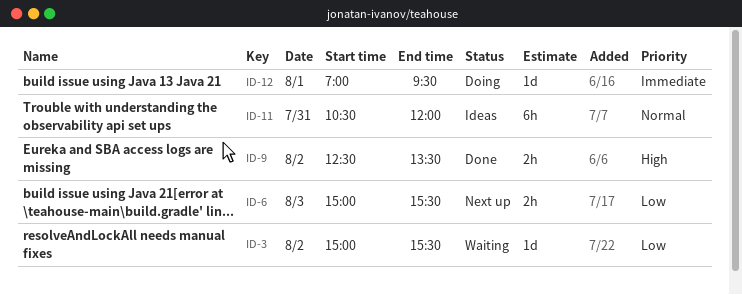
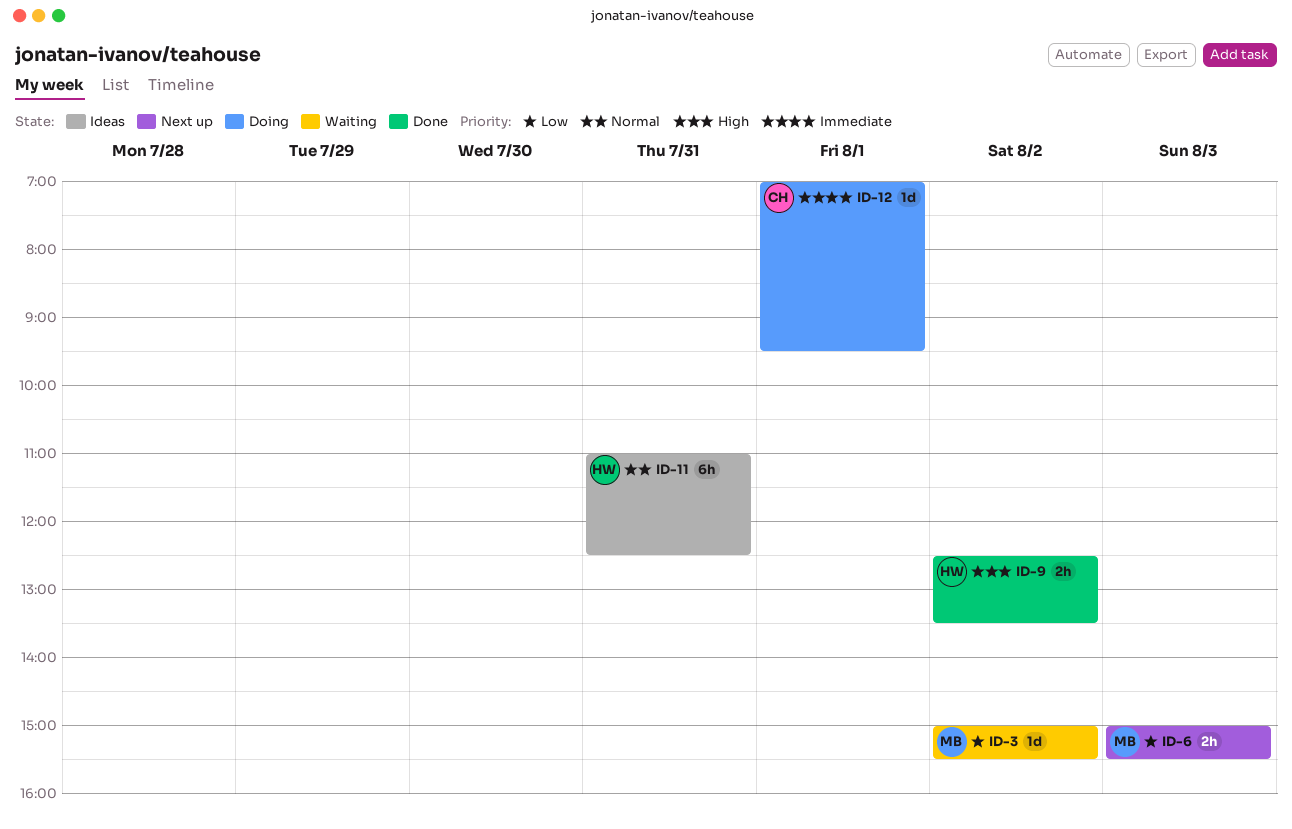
ID-11, begins: 10:30 -> 11:00
ID-11, ends: 12:00 -> 12:30

